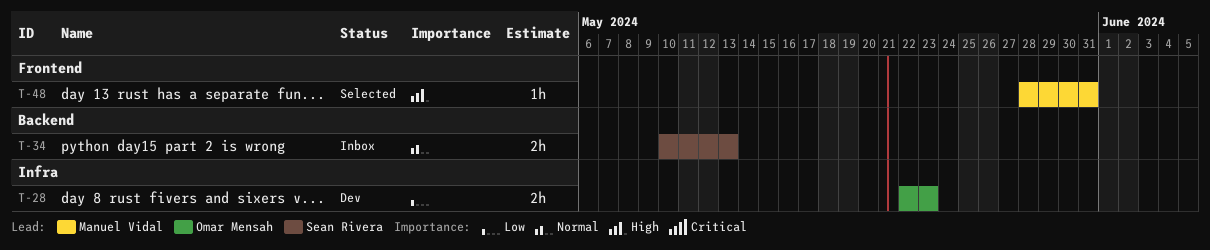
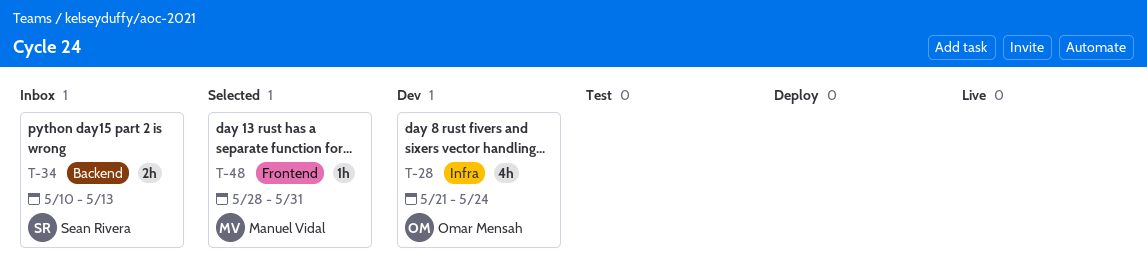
T-28, estimate: 2h -> 4h
T-28, start: May 22 -> May 21
T-28, due: May 23 -> May 24

